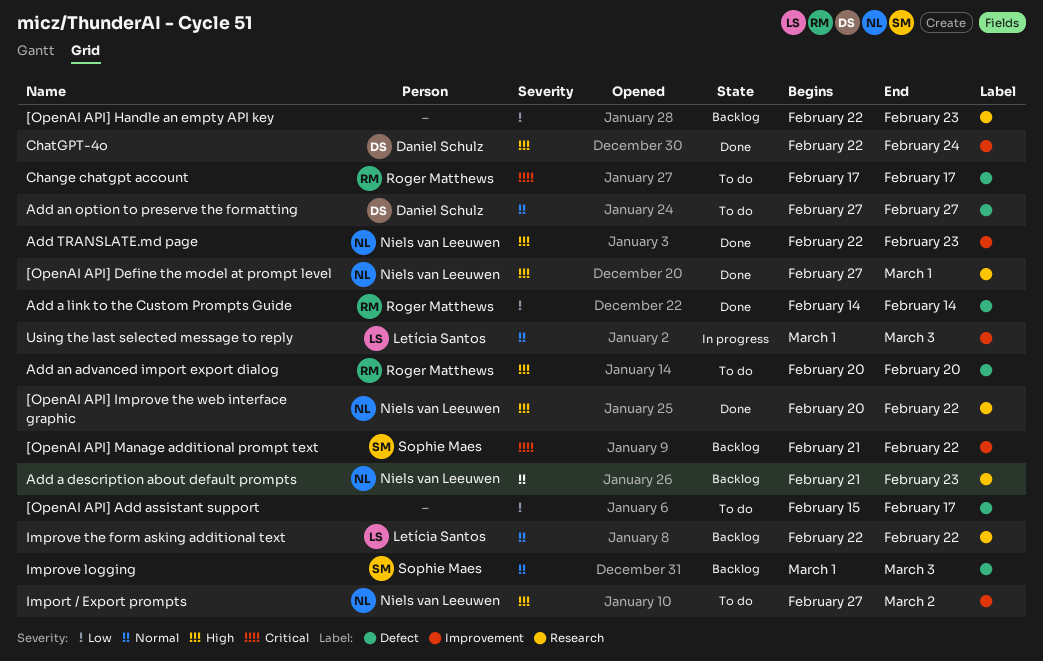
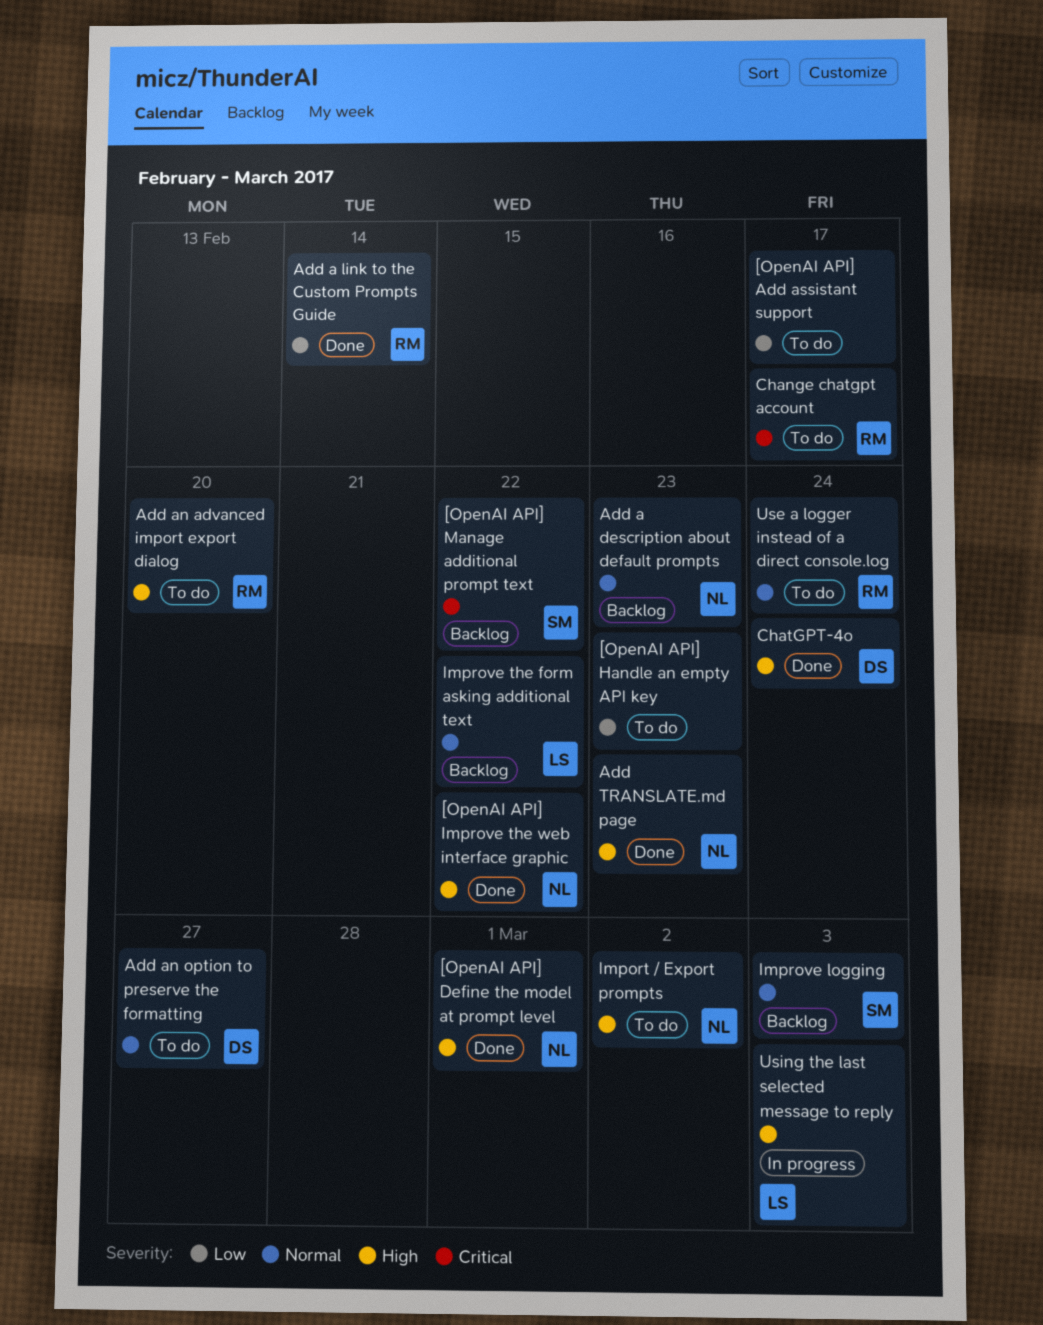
[OpenAI API] Handle an empty API key, status: Backlog -> To do
Use a logger instead of a direct console.log: none -> present
Using the last selected message to reply, priority: Normal -> High

